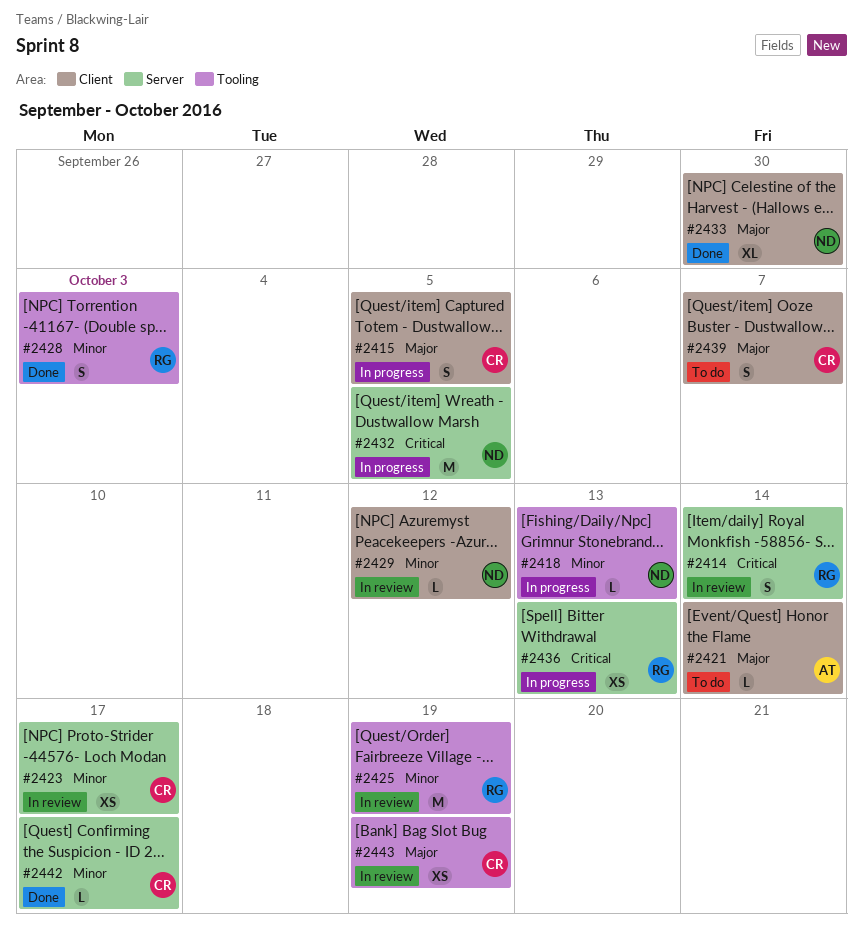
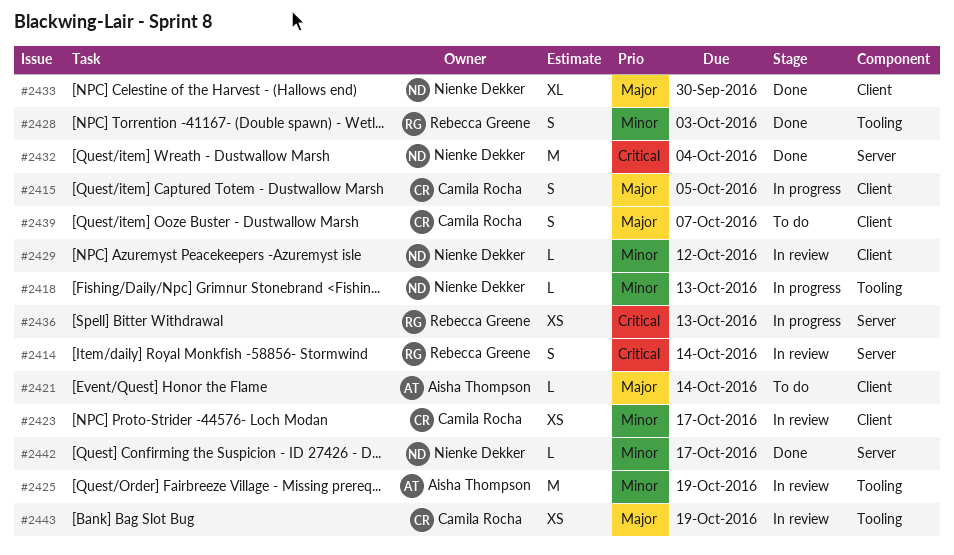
#2423, label: Server -> Client
#2425, owner: Rebecca Greene -> Aisha Thompson
#2432, status: In progress -> Done
#2432, due: Oct 5 -> Oct 4
#2442, owner: Camila Rocha -> Nienke Dekker

